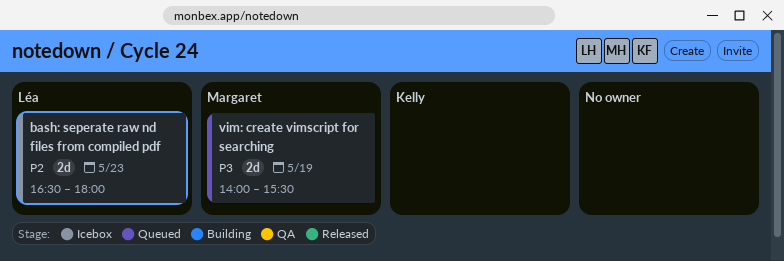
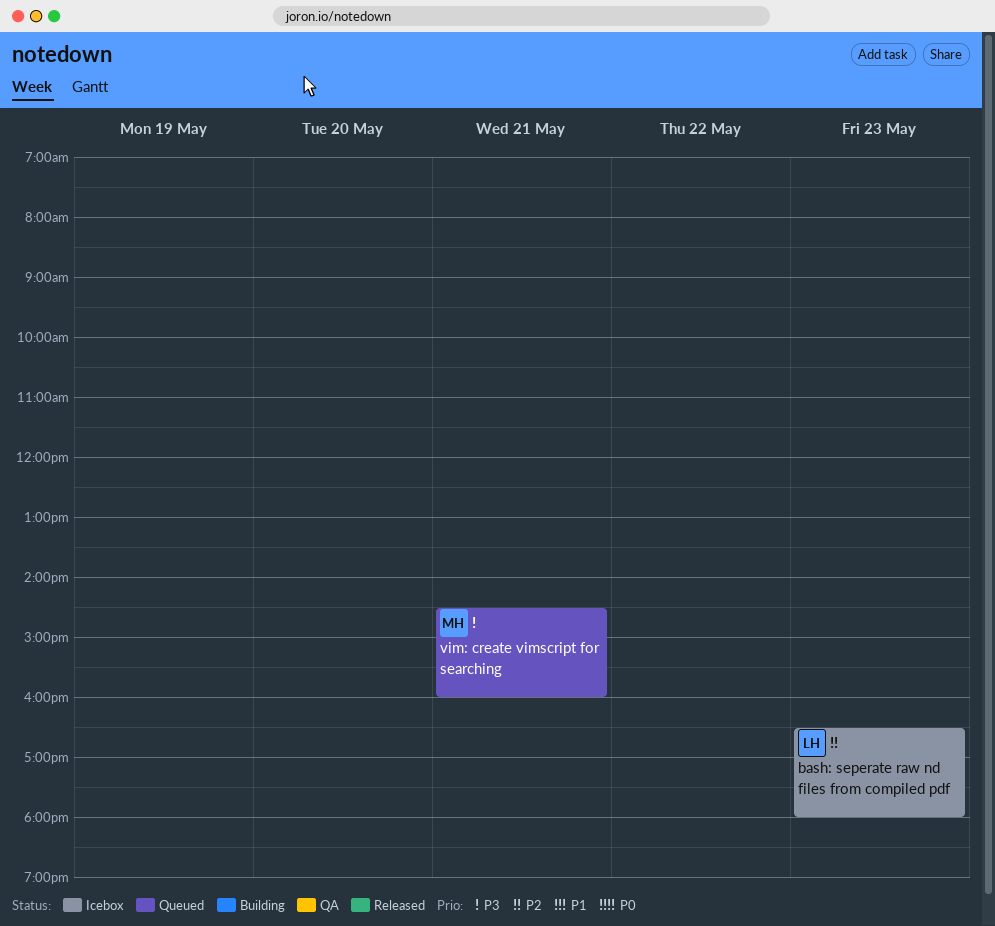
vim: create vimscript for searching, day: May 19 -> May 21
vim: create vimscript for searching, begins: 14:00 -> 14:30
vim: create vimscript for searching, ends: 15:30 -> 16:00

